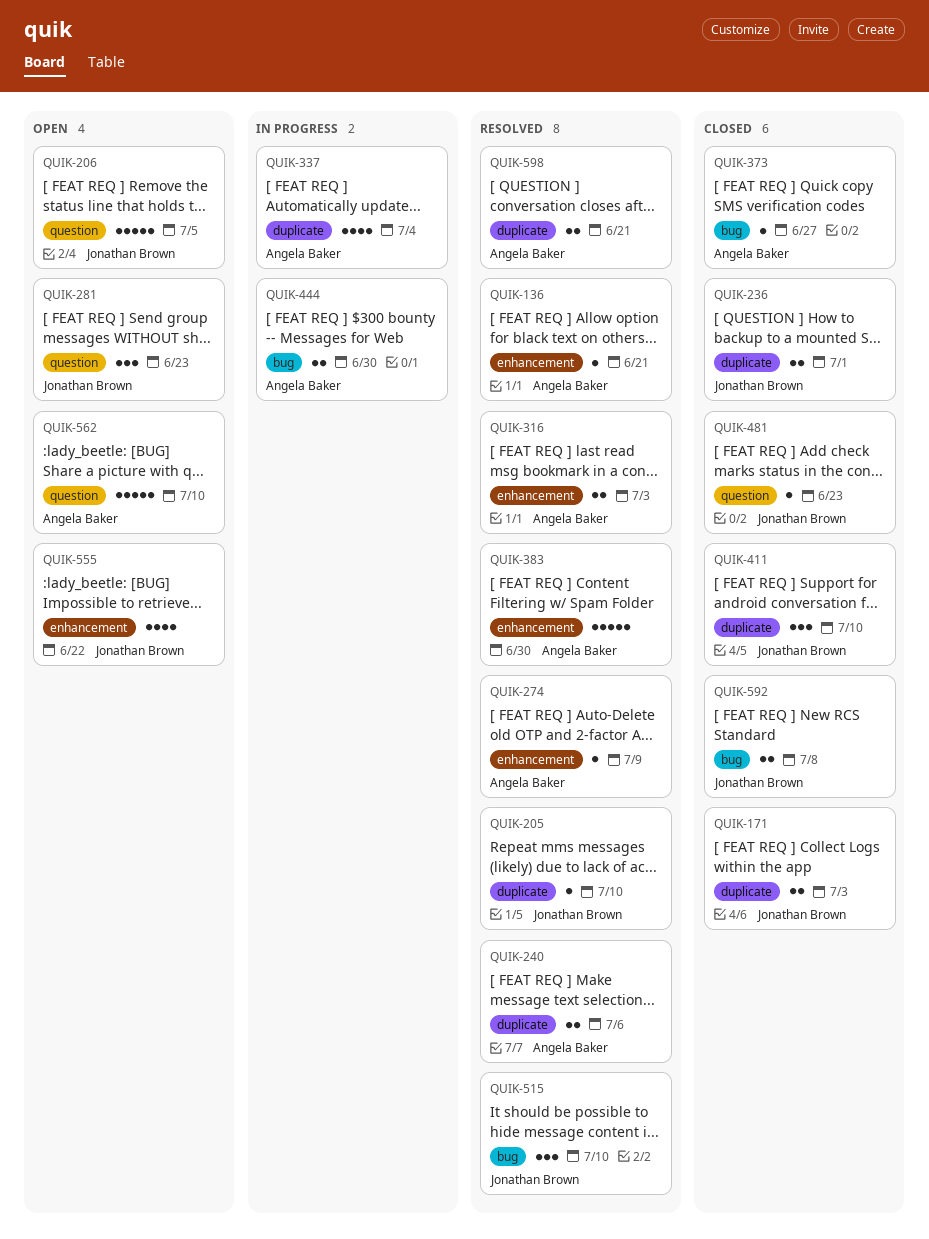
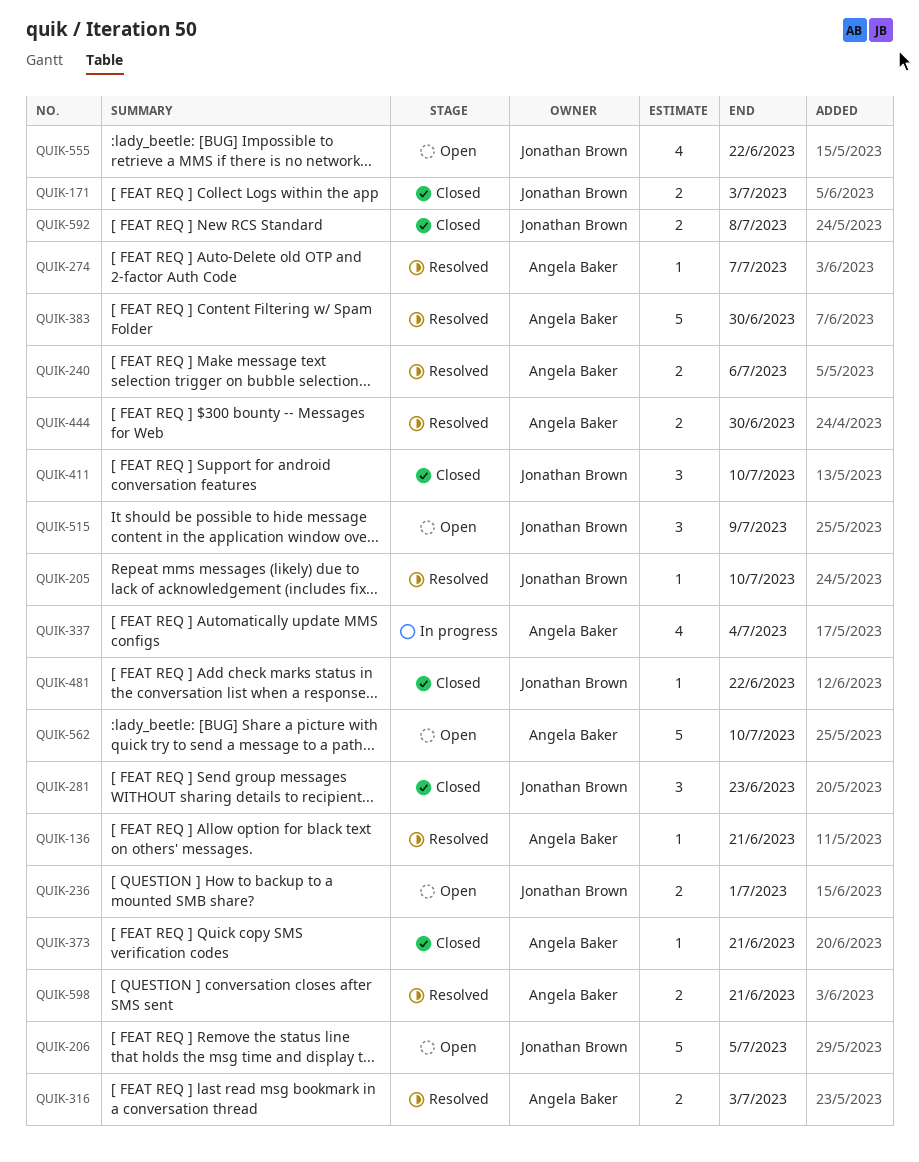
QUIK-236, status: Closed -> Open
QUIK-274, due: Jul 9 -> Jul 7
QUIK-281, status: Open -> Closed
QUIK-373, due: Jun 27 -> Jun 21
QUIK-444, status: In progress -> Resolved
QUIK-481, due: Jun 23 -> Jun 22
QUIK-515, status: Resolved -> Open
QUIK-515, due: Jul 10 -> Jul 9

